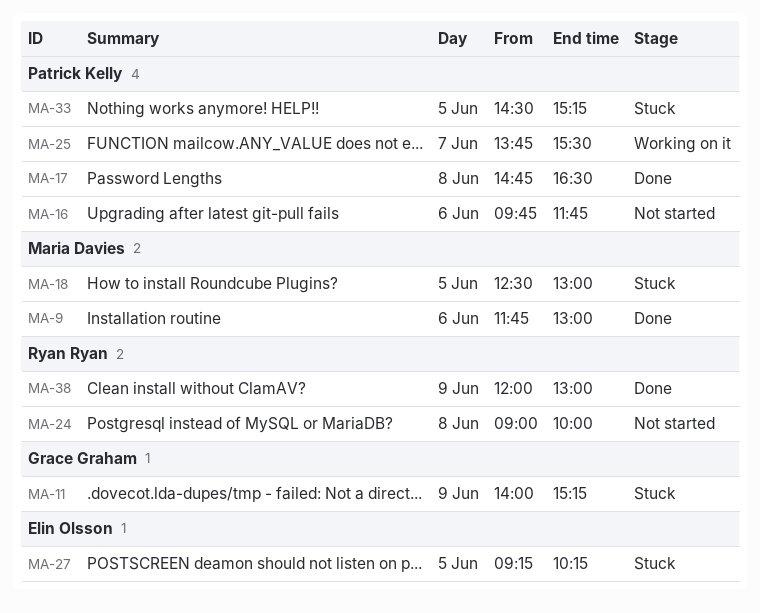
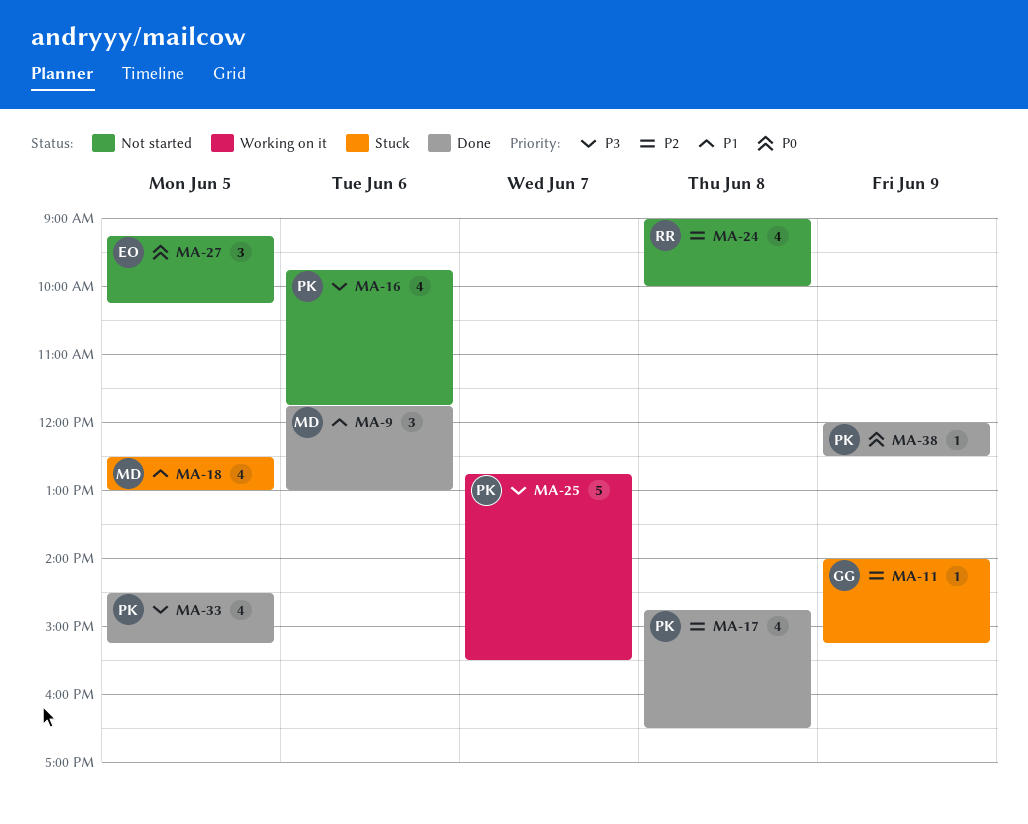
MA-25, begins: 13:45 -> 12:45
MA-27, status: Stuck -> Not started
MA-33, status: Stuck -> Done
MA-38, owner: Ryan Ryan -> Patrick Kelly
MA-38, ends: 13:00 -> 12:30

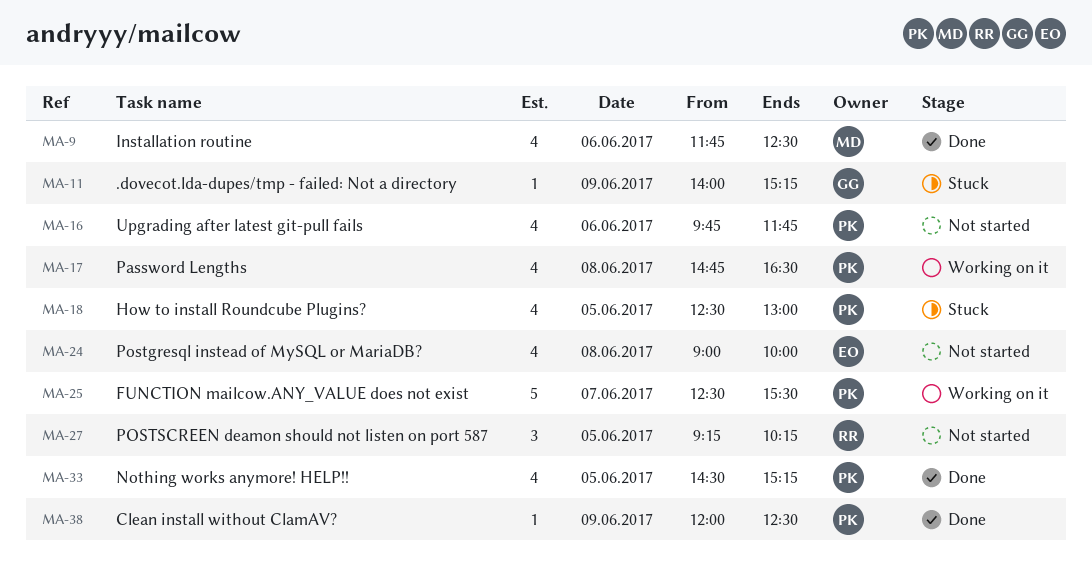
MA-9, estimate: 3 -> 4
MA-9, ends: 13:00 -> 12:30
MA-17, status: Done -> Working on it
MA-18, owner: MD -> PK
MA-24, owner: RR -> EO
MA-25, begins: 12:45 -> 12:30
MA-27, owner: EO -> RR

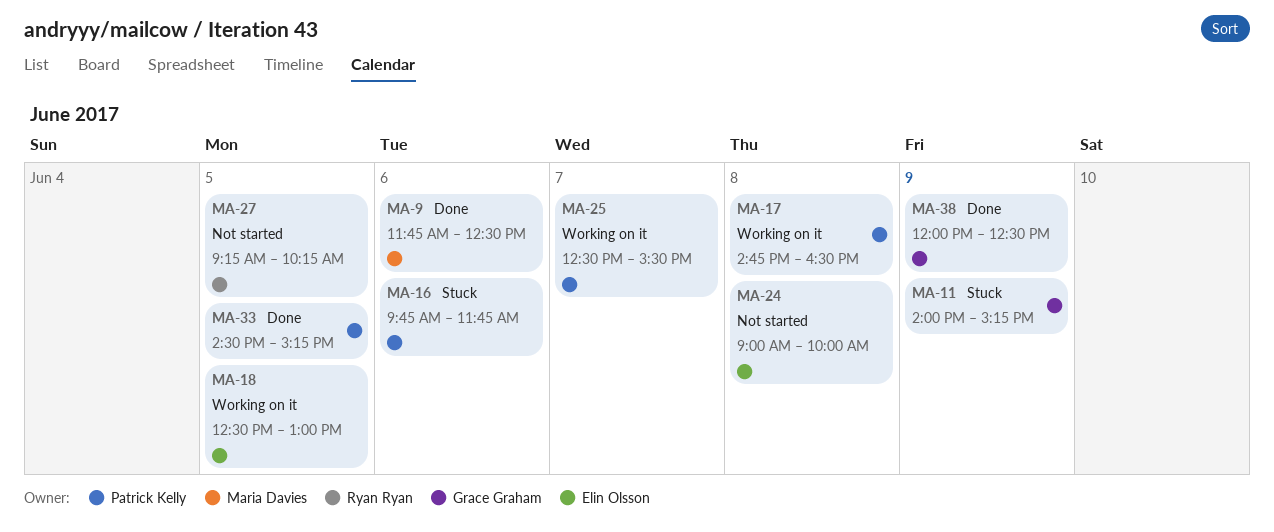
MA-16, status: Not started -> Stuck
MA-18, status: Stuck -> Working on it
MA-18, owner: Patrick Kelly -> Elin Olsson
MA-38, owner: Patrick Kelly -> Grace Graham

